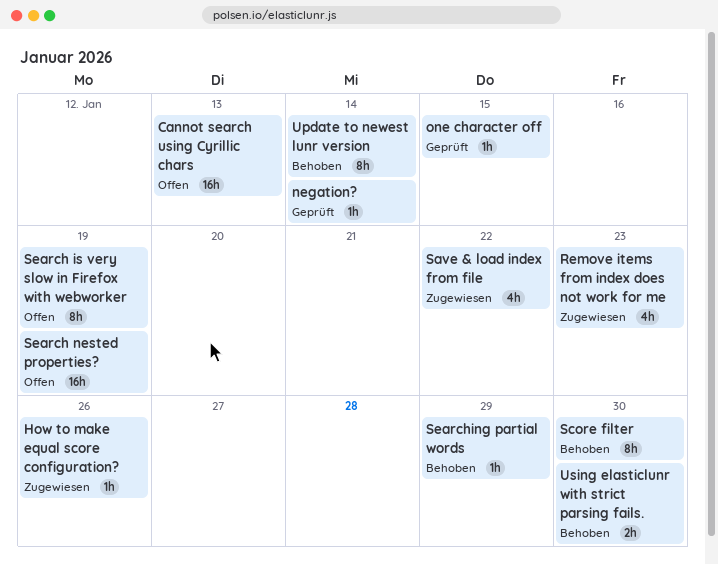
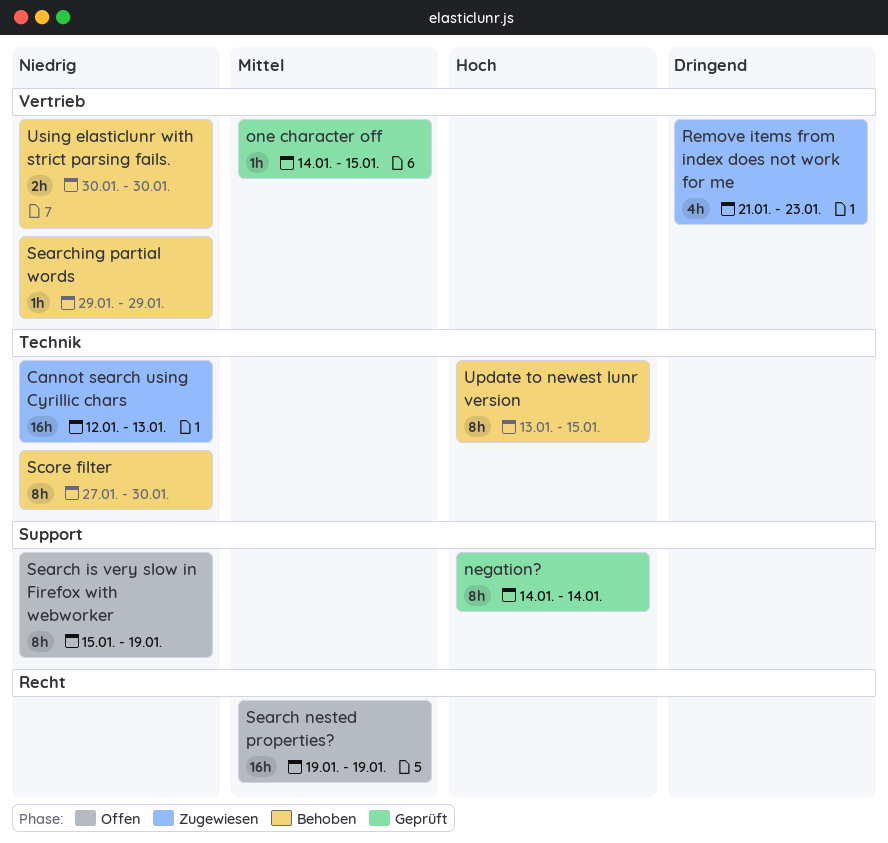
Cannot search using Cyrillic chars, status: Offen -> Zugewiesen
How to make equal score configuration?: present -> none
negation?, estimate: 1h -> 8h
Save & load index from file: present -> none
Update to newest lunr version, due: Jan 14 -> Jan 15

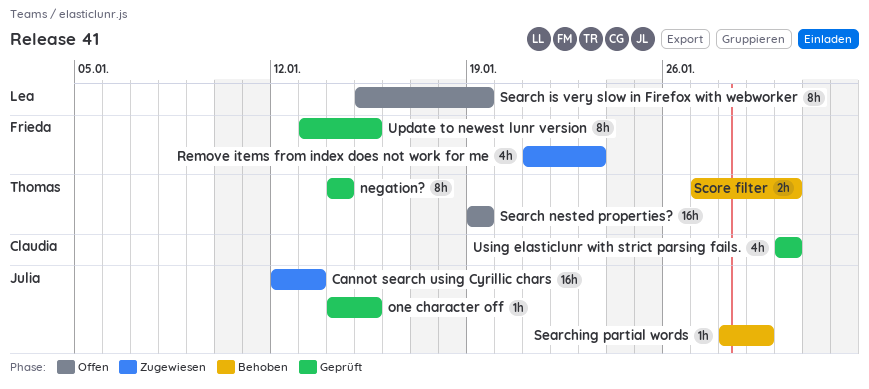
Score filter, estimate: 8h -> 2h
Searching partial words, start: Jan 29 -> Jan 28
Update to newest lunr version, status: Behoben -> Geprüft
Using elasticlunr with strict parsing fails., status: Behoben -> Geprüft
Using elasticlunr with strict parsing fails., estimate: 2h -> 4h

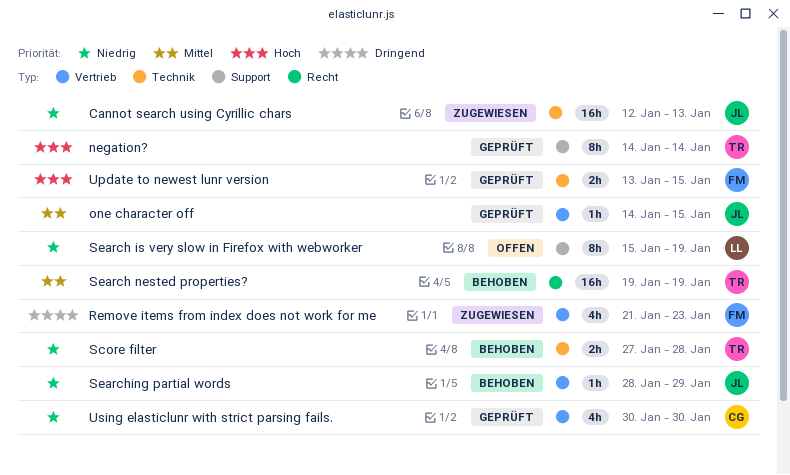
Score filter, due: Jan 30 -> Jan 28
Search nested properties?, status: Offen -> Behoben
Update to newest lunr version, estimate: 8h -> 2h

